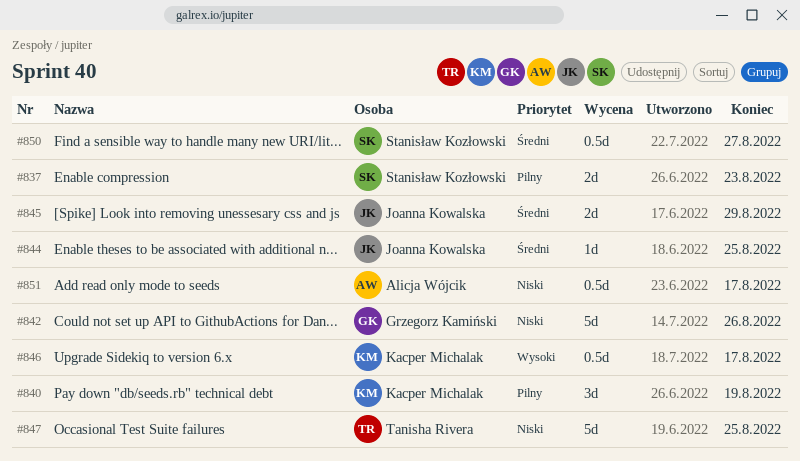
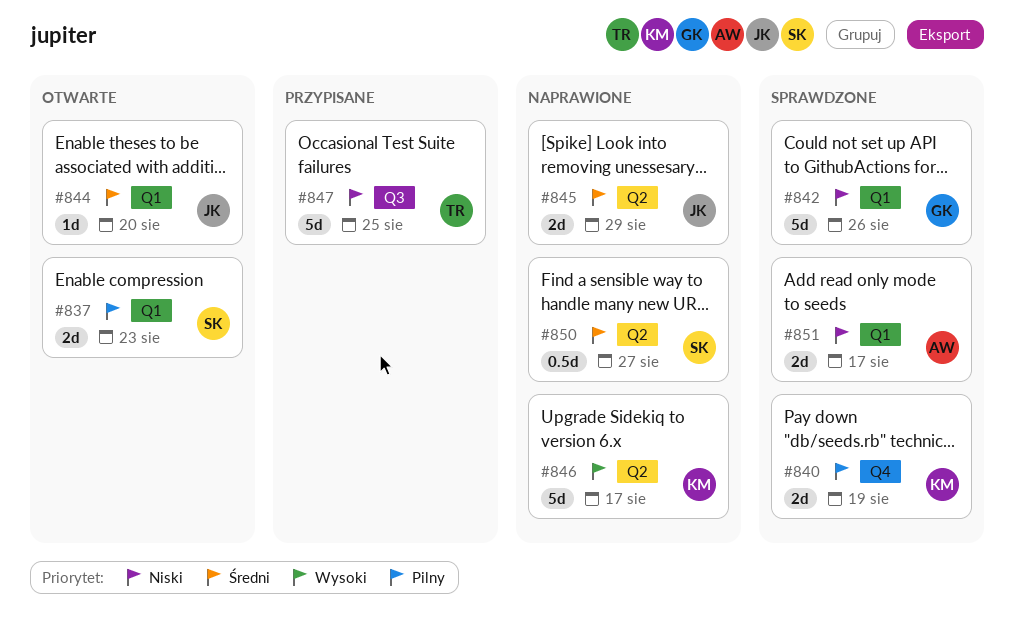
#840, estimate: 3d -> 2d
#844, due: Aug 25 -> Aug 20
#846, estimate: 0.5d -> 5d
#851, estimate: 0.5d -> 2d

